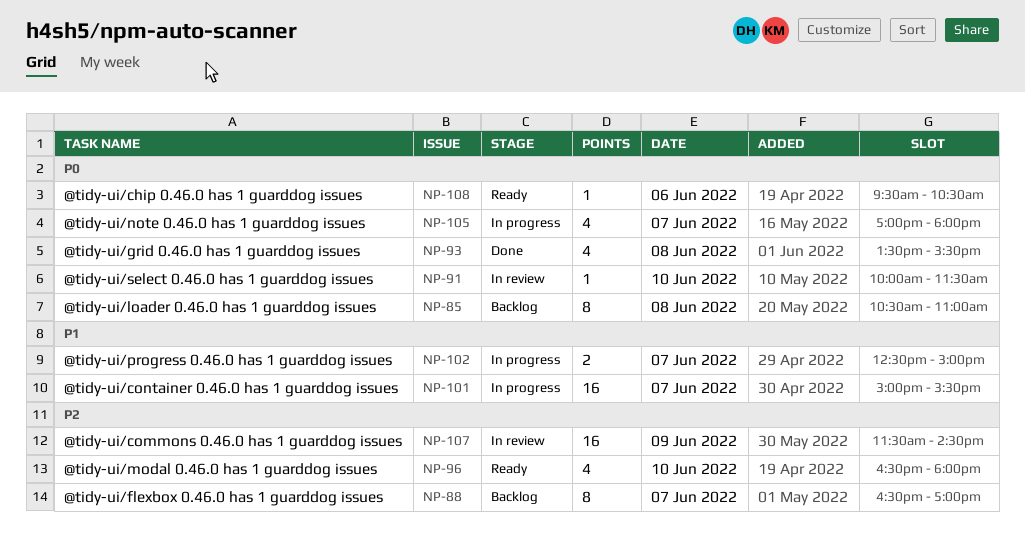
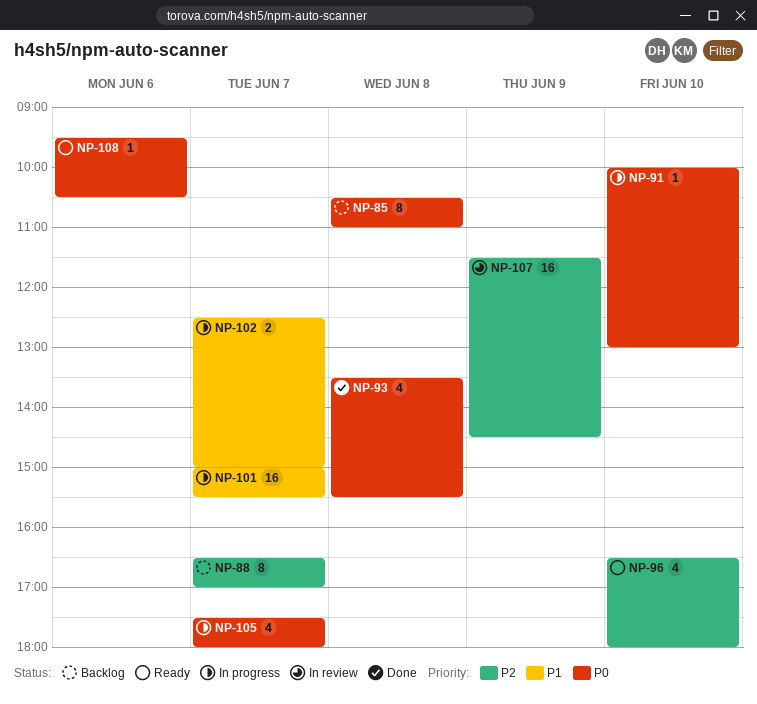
NP-91, status: In review -> In progress
NP-91, ends: 11:30 -> 13:00
NP-105, begins: 17:00 -> 17:30

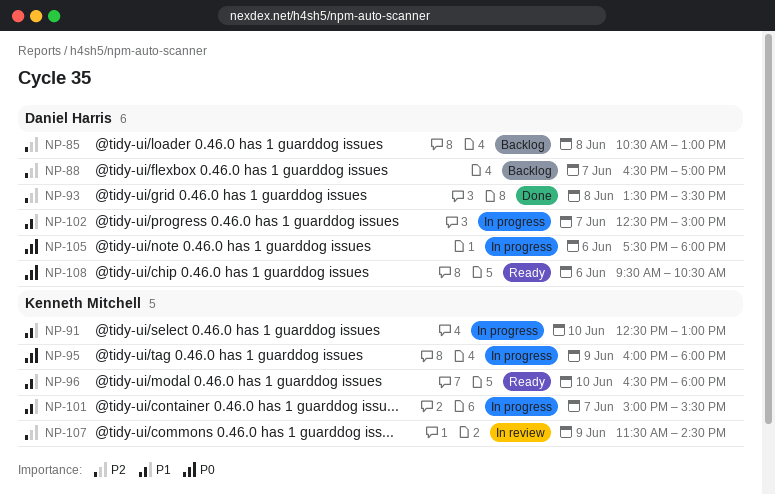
NP-85, priority: P0 -> P2
NP-85, ends: 11:00 -> 13:00
NP-91, priority: P0 -> P1
NP-91, begins: 10:00 -> 12:30
NP-93, priority: P0 -> P2
NP-95: none -> present
NP-96, priority: P2 -> P1
NP-105, day: Jun 7 -> Jun 6

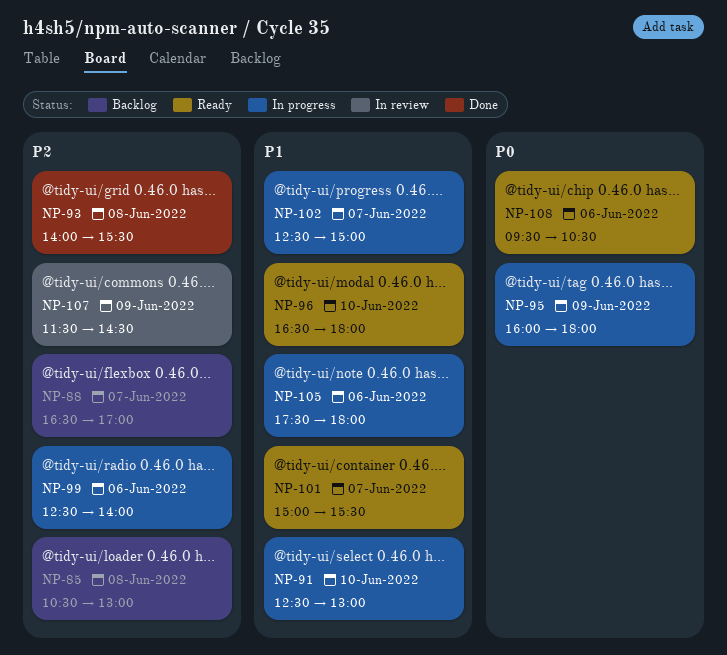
NP-93, begins: 13:30 -> 14:00
NP-99: none -> present
NP-101, status: In progress -> Ready
NP-105, priority: P0 -> P1

